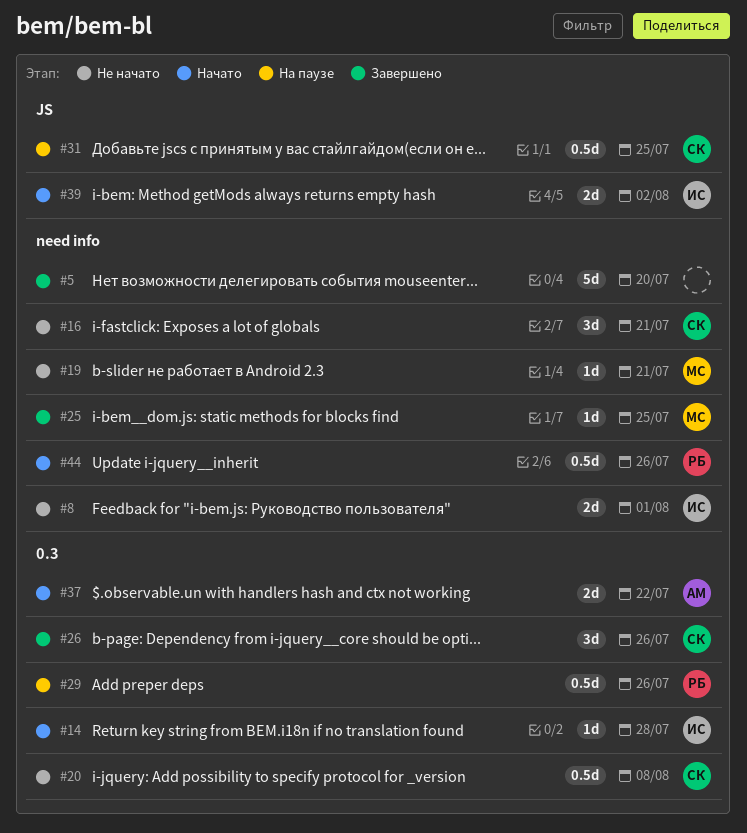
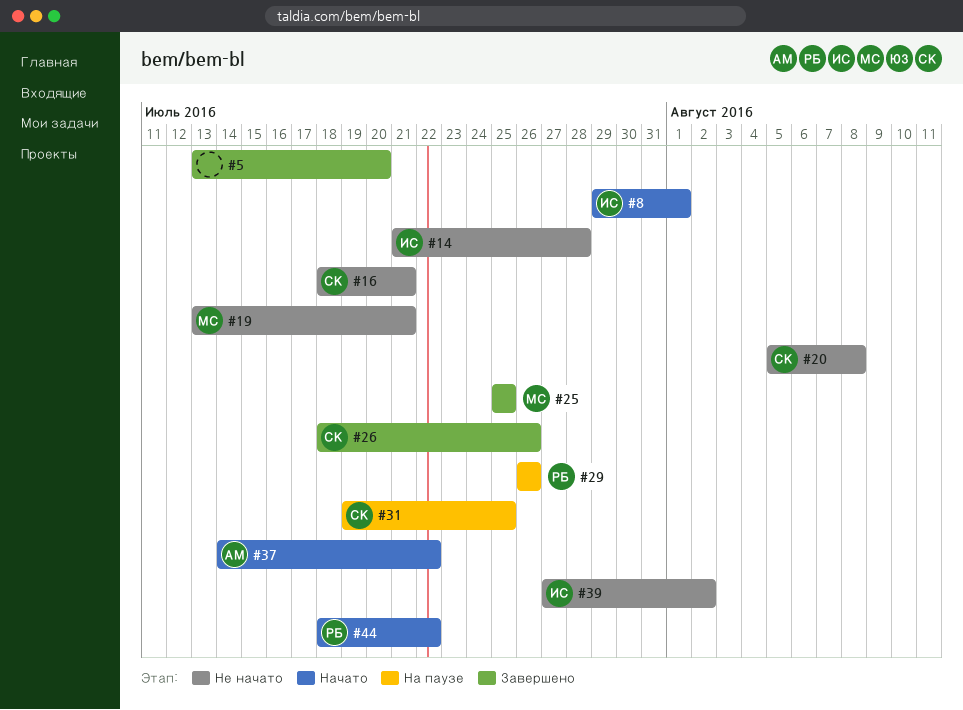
#8, status: Не начато -> Начато
#14, status: Начато -> Не начато
#39, status: Начато -> Не начато
#44, due: Jul 26 -> Jul 22

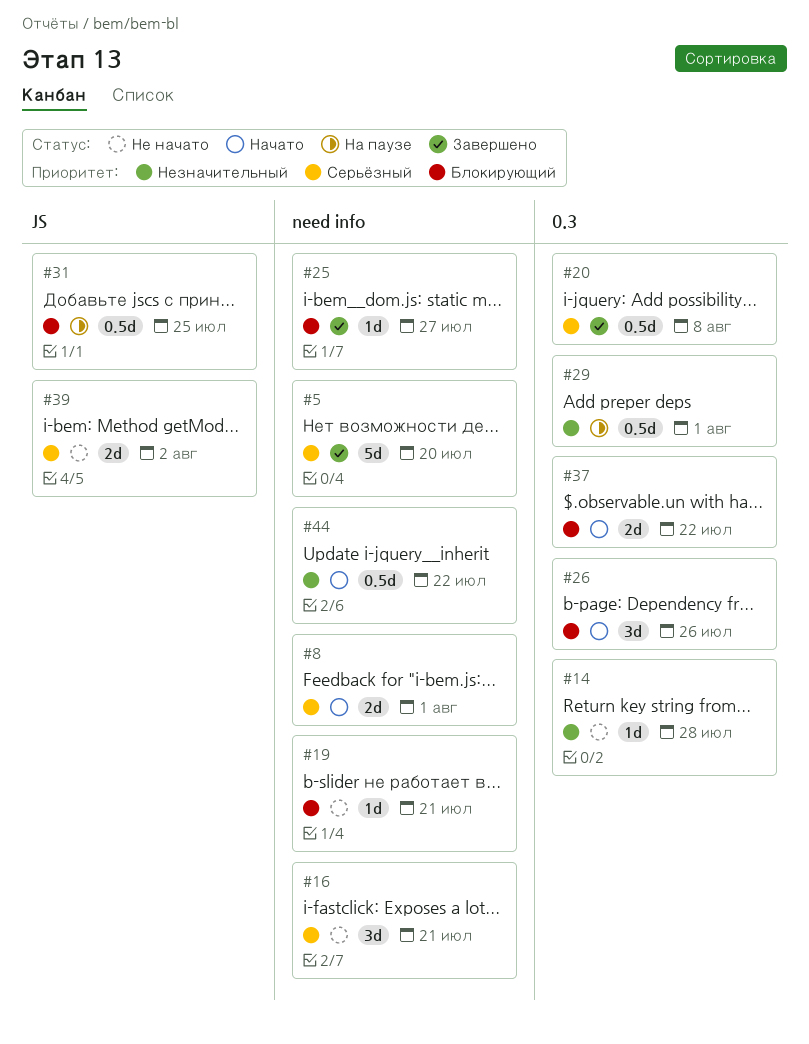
#20, status: Не начато -> Завершено
#25, due: Jul 25 -> Jul 27
#26, status: Завершено -> Начато
#29, due: Jul 26 -> Aug 1

